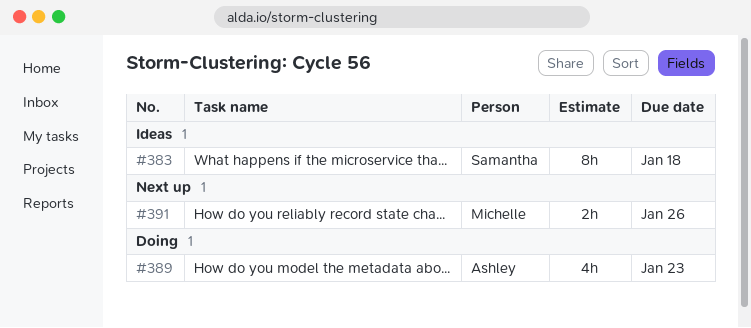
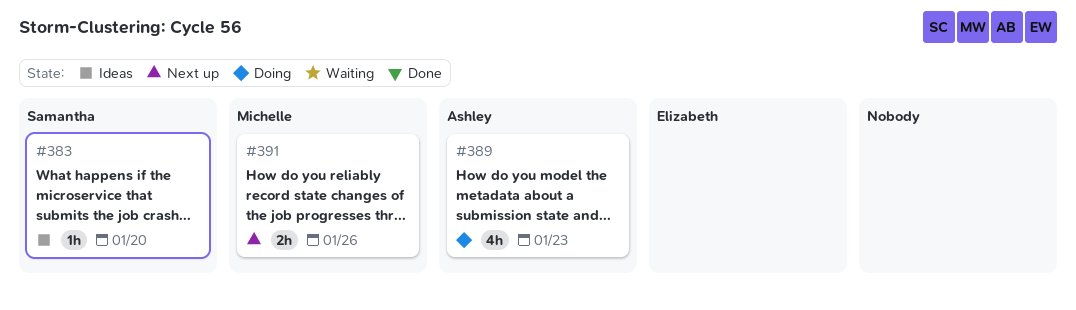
#383, estimate: 8h -> 1h
#383, due: Jan 18 -> Jan 20

